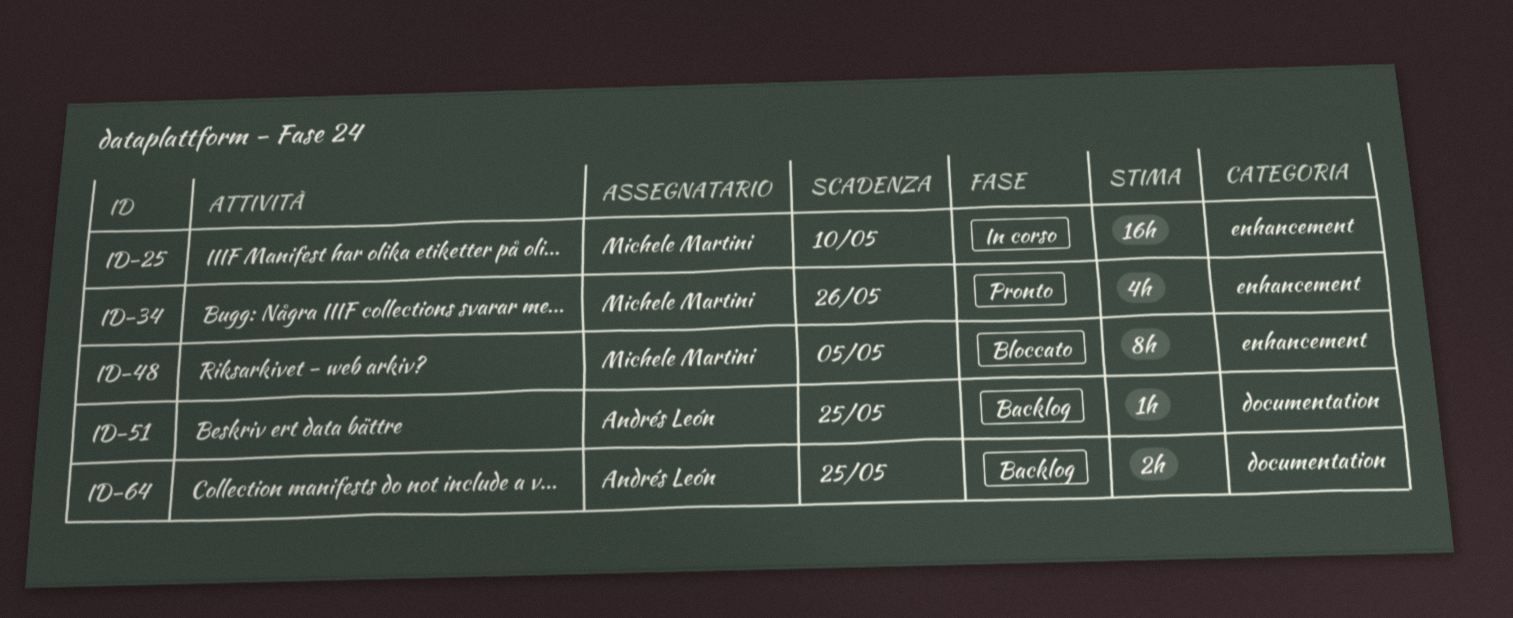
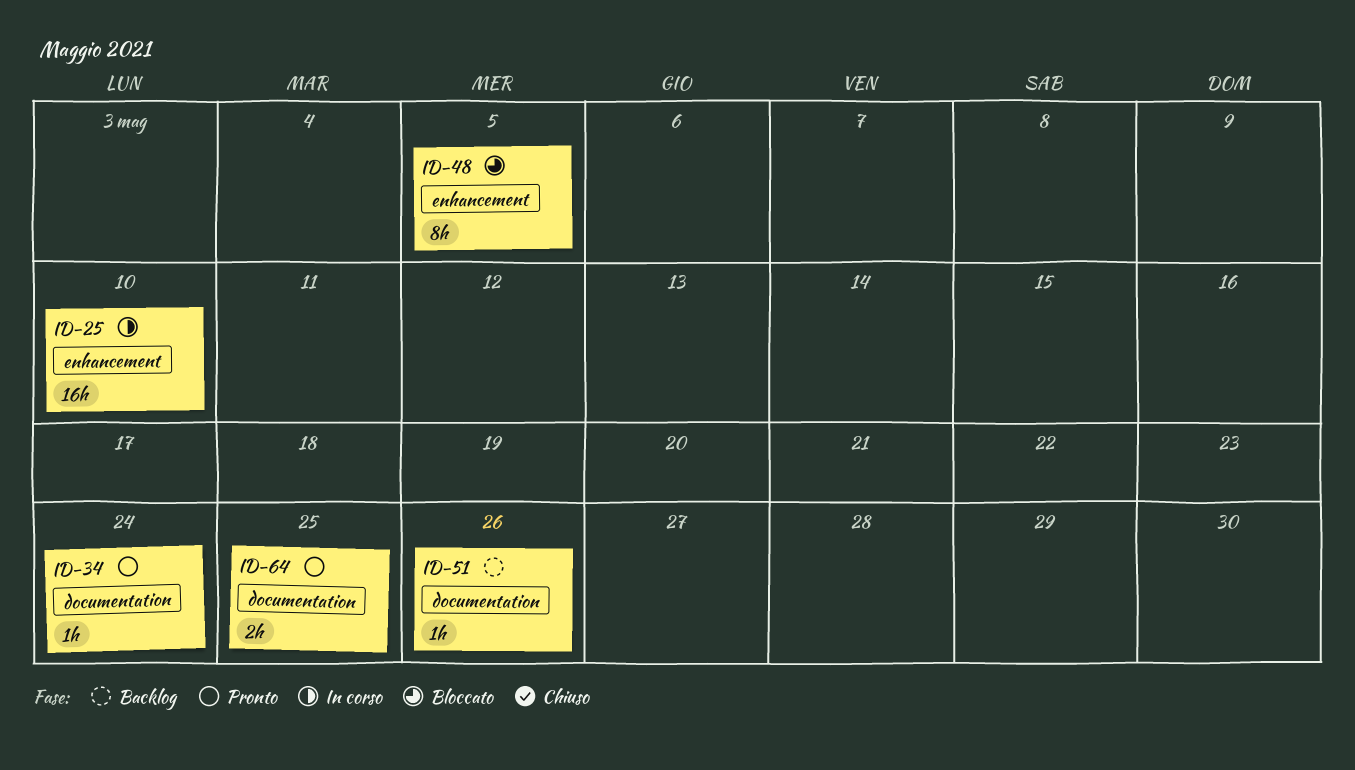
ID-34, label: enhancement -> documentation
ID-34, estimate: 4h -> 1h
ID-34, due: May 26 -> May 24
ID-51, due: May 25 -> May 26
ID-64, status: Backlog -> Pronto

